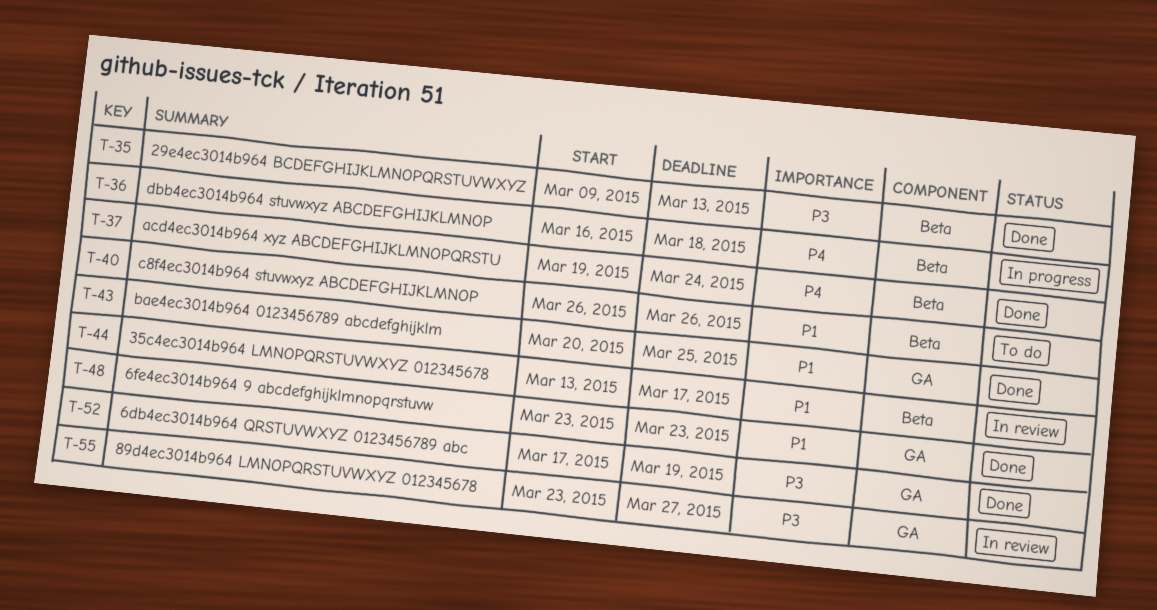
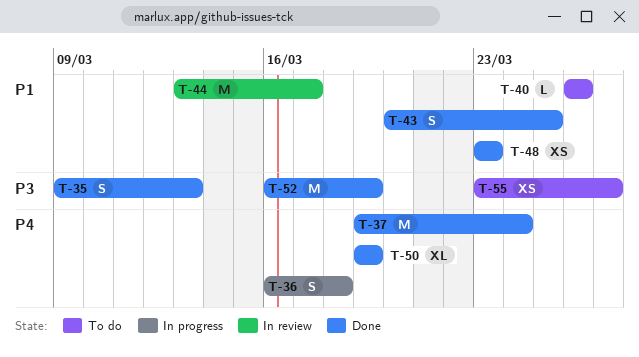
T-50: none -> present
T-52, start: Mar 17 -> Mar 16
T-55, status: In review -> To do

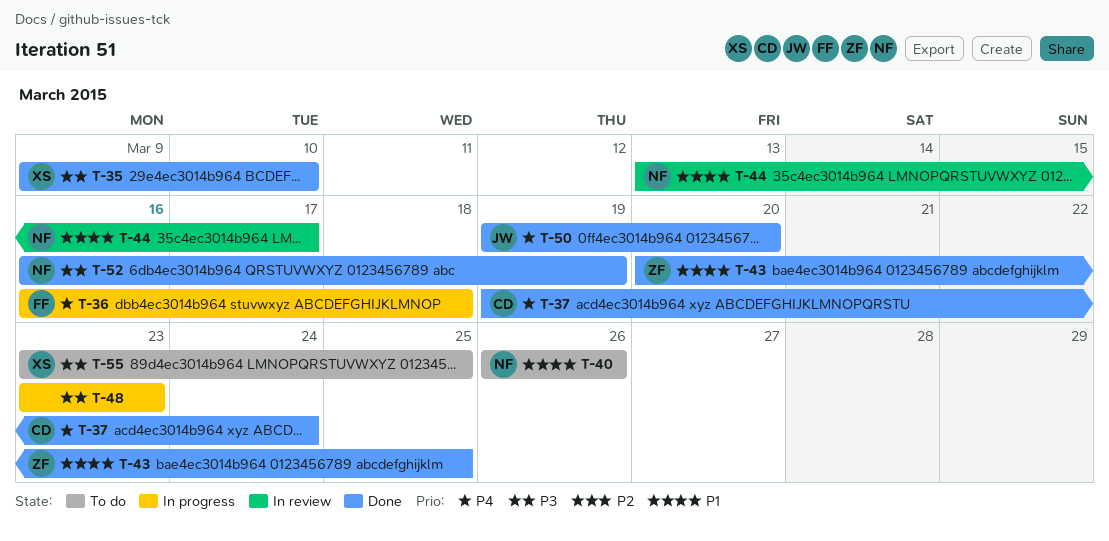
T-35, due: Mar 13 -> Mar 10
T-48, status: Done -> In progress
T-48, priority: P1 -> P3
T-50, due: Mar 19 -> Mar 20
T-55, due: Mar 27 -> Mar 25

